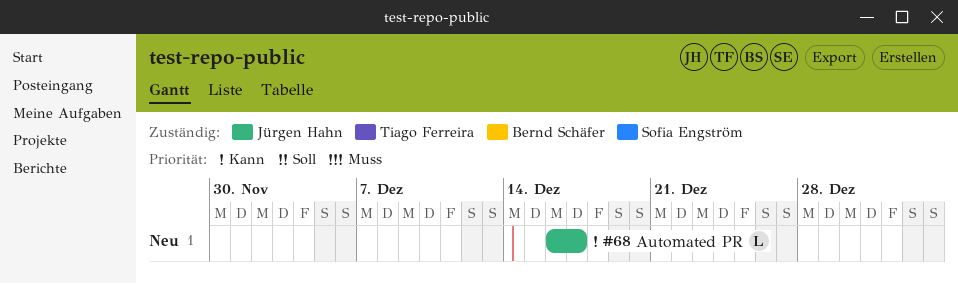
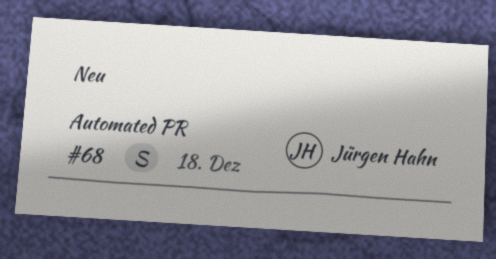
#68, estimate: L -> S
#68, due: Dec 17 -> Dec 18

